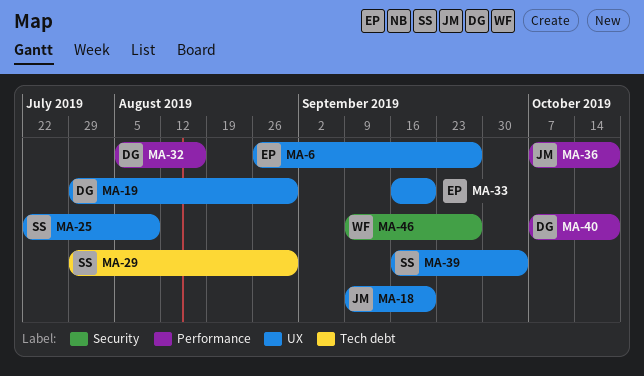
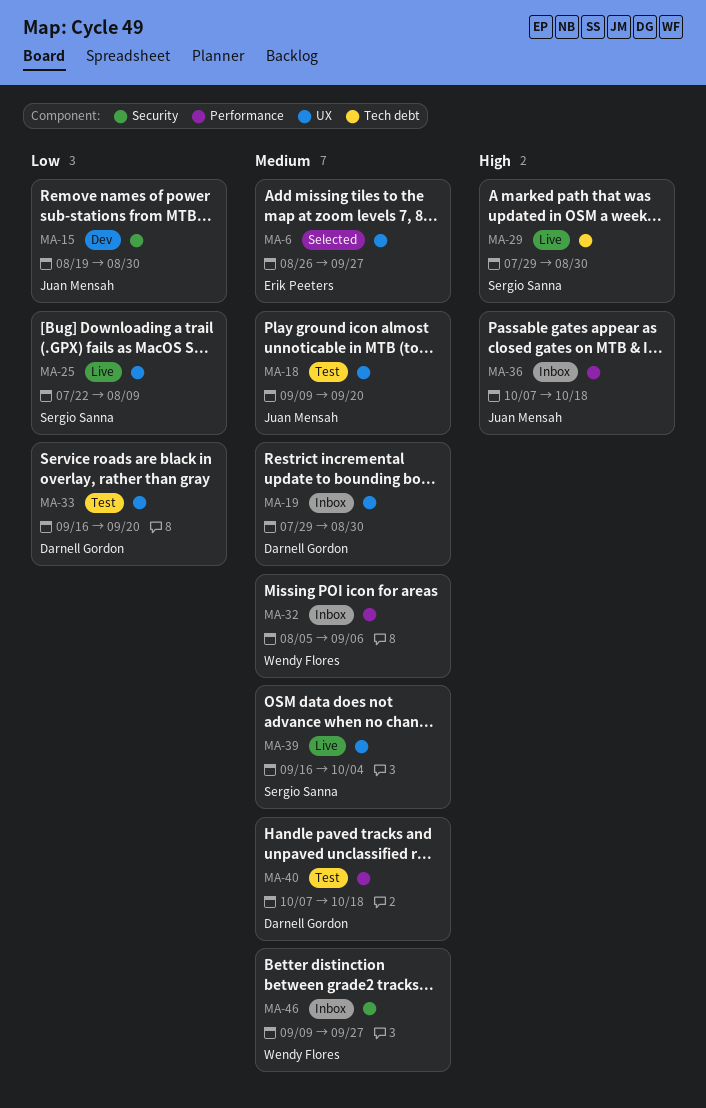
MA-15: none -> present
MA-32, owner: Darnell Gordon -> Wendy Flores
MA-32, due: Aug 16 -> Sep 6
MA-33, owner: Erik Peeters -> Darnell Gordon

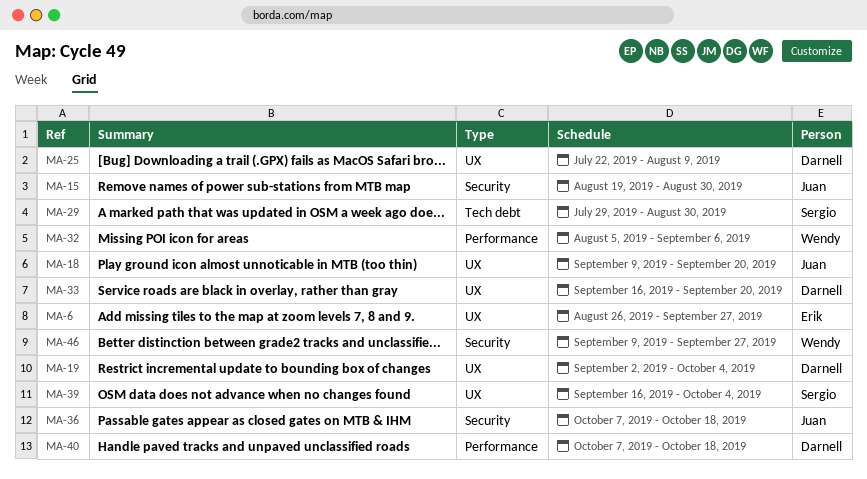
MA-19, start: Jul 29 -> Sep 2
MA-19, due: Aug 30 -> Oct 4
MA-25, owner: Sergio Sanna -> Darnell Gordon
MA-36, label: Performance -> Security

